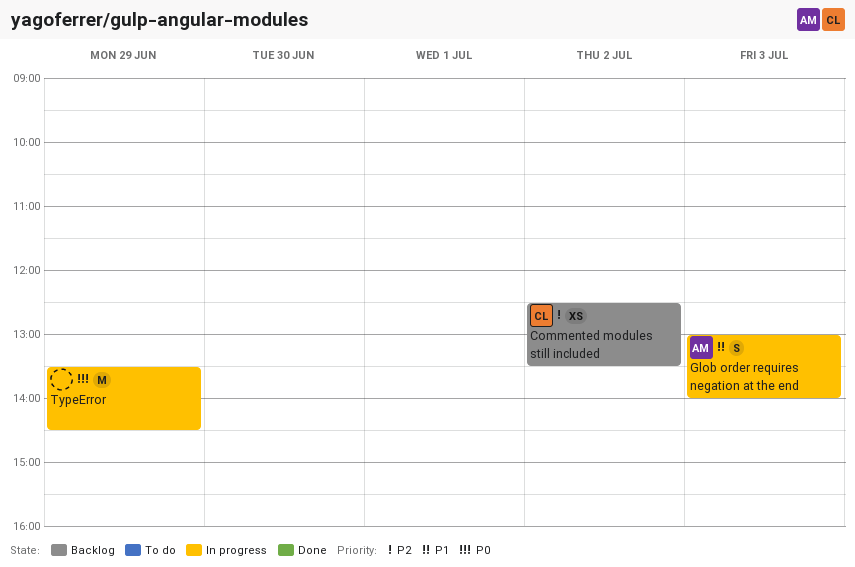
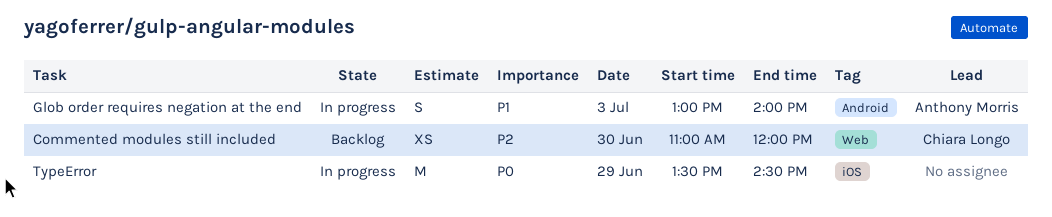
Commented modules still included, day: Jul 2 -> Jun 30
Commented modules still included, begins: 12:30 -> 11:00
Commented modules still included, ends: 13:30 -> 12:00

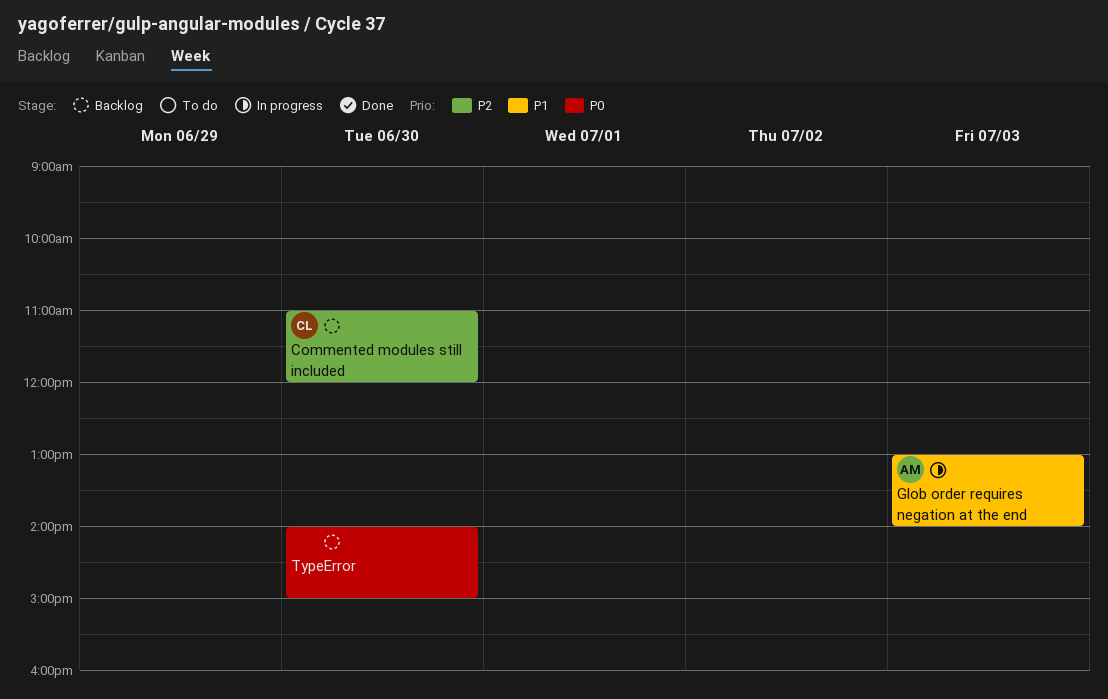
TypeError, status: In progress -> Backlog
TypeError, day: Jun 29 -> Jun 30
TypeError, begins: 13:30 -> 14:00
TypeError, ends: 14:30 -> 15:00

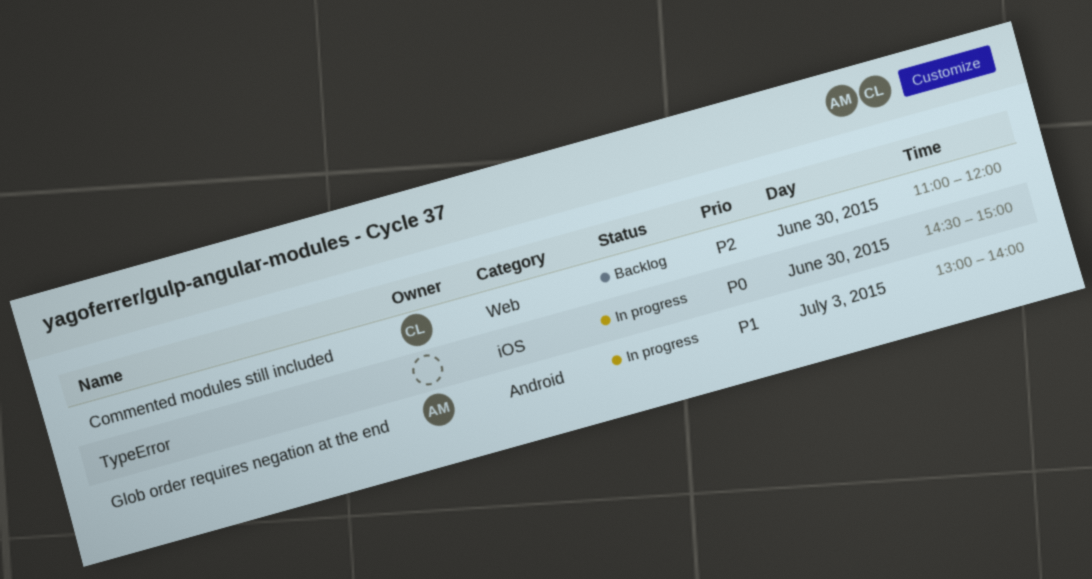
TypeError, status: Backlog -> In progress
TypeError, begins: 14:00 -> 14:30

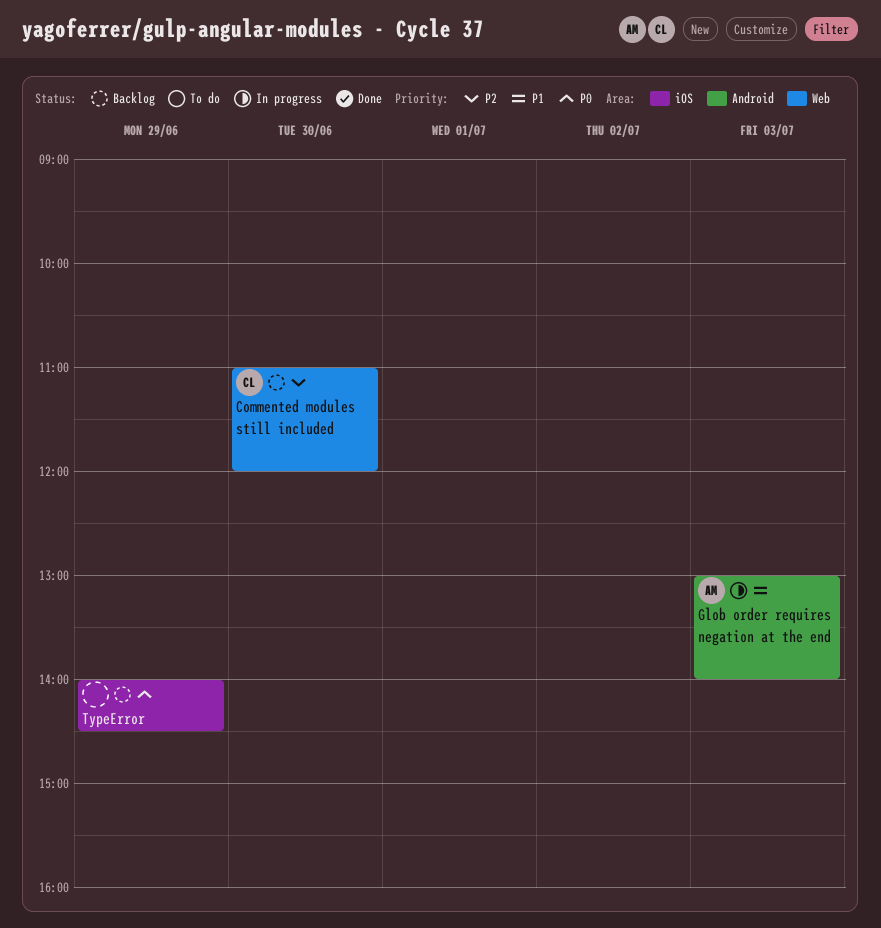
TypeError, status: In progress -> Backlog
TypeError, day: Jun 30 -> Jun 29
TypeError, begins: 14:30 -> 14:00
TypeError, ends: 15:00 -> 14:30

